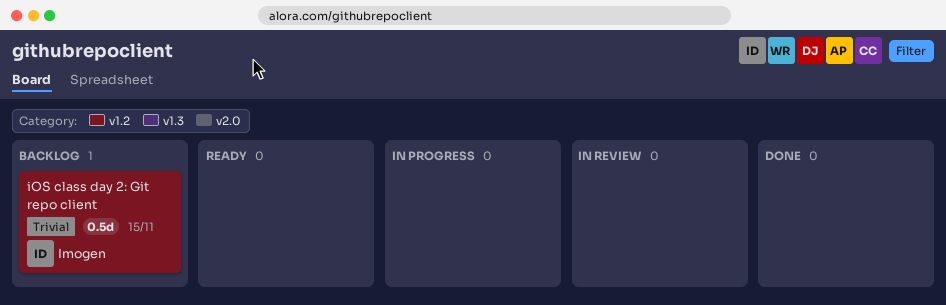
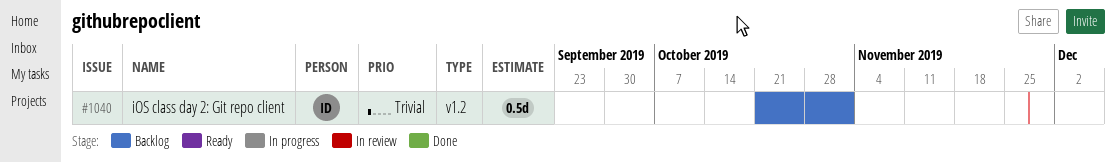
iOS class day 2: Git repo client, due: Nov 15 -> Nov 1

